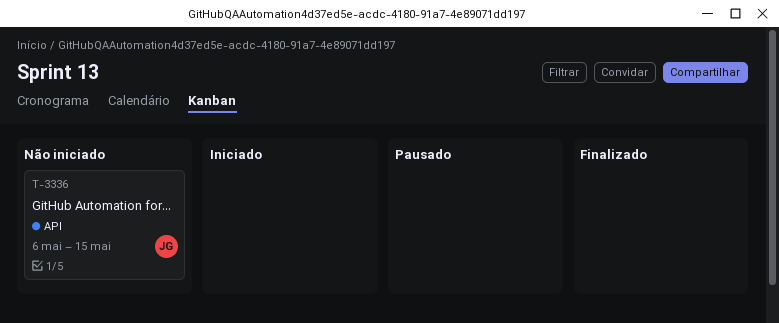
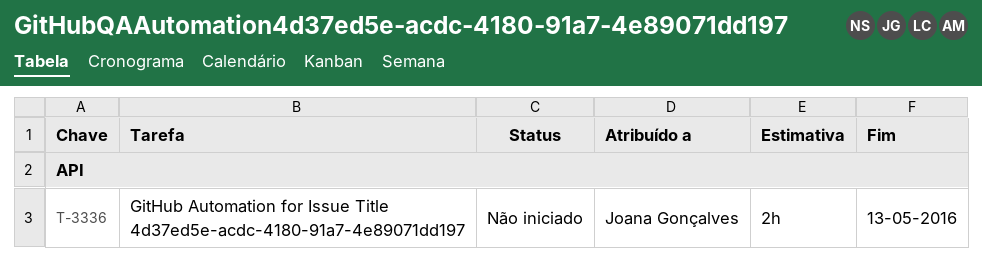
T-3336, due: May 15 -> May 13

